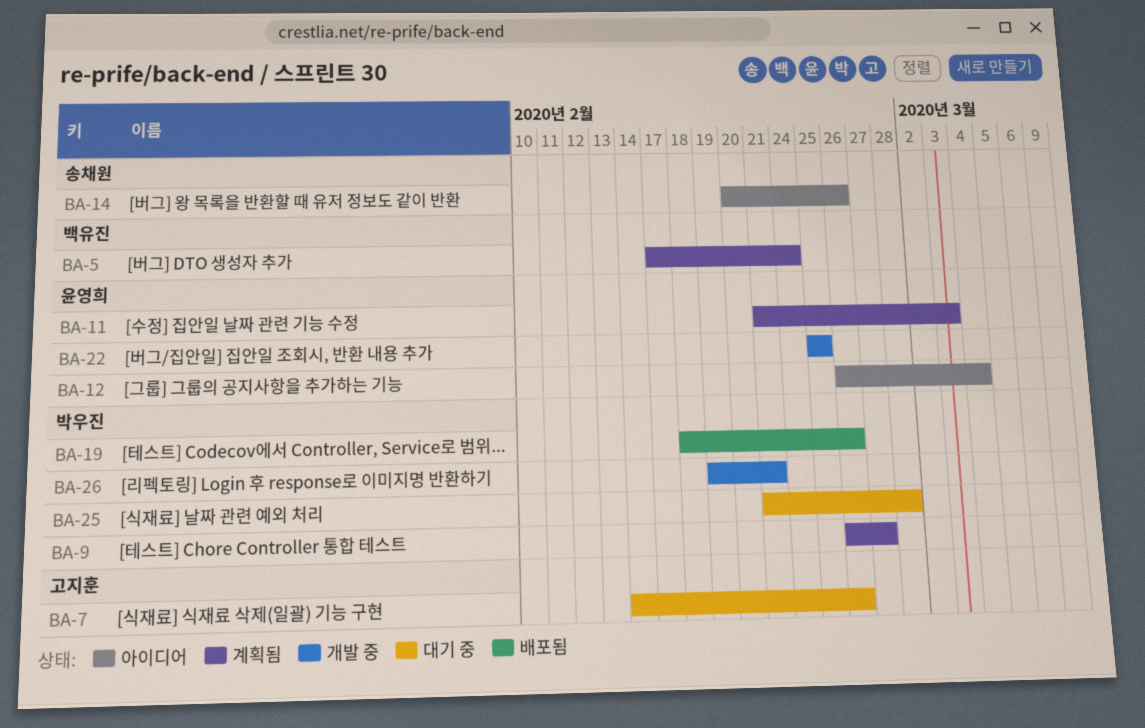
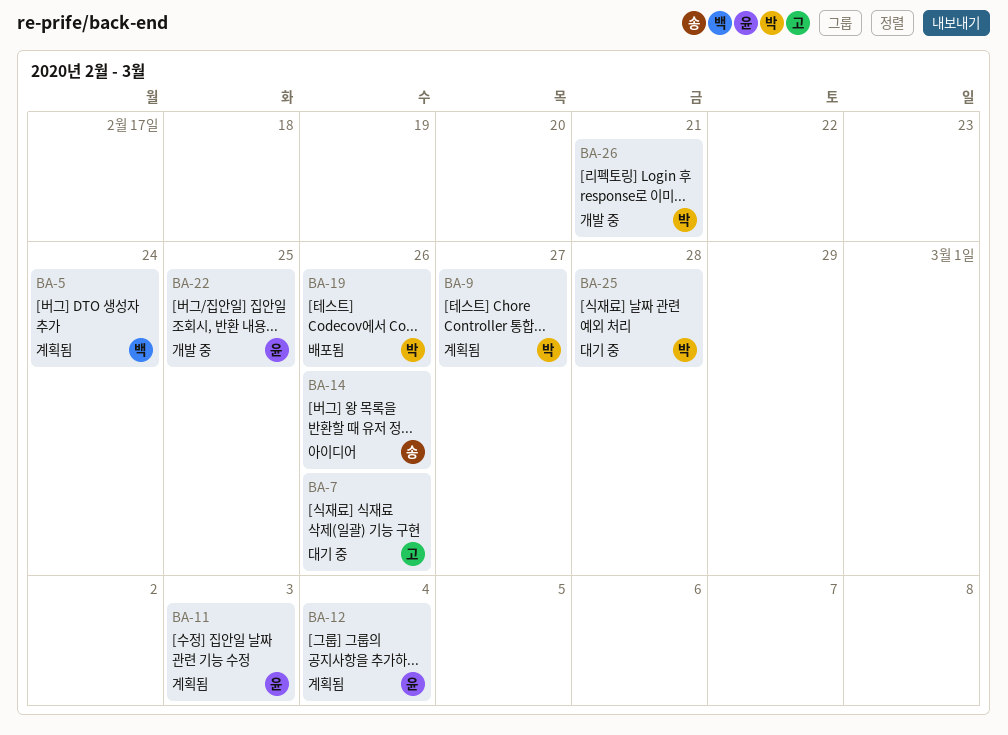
BA-12, status: 아이디어 -> 계획됨

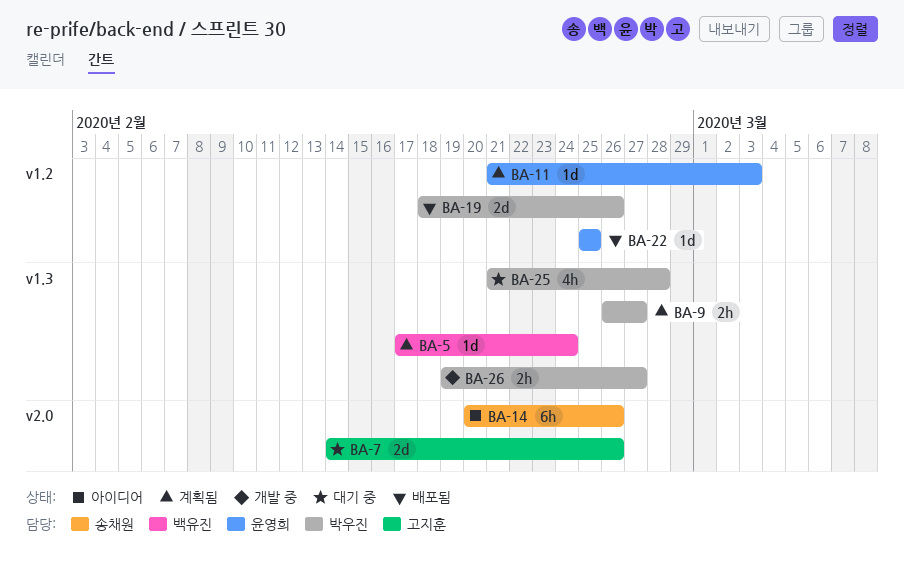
BA-12: present -> none
BA-22, status: 개발 중 -> 배포됨
BA-26, due: Feb 21 -> Feb 27

